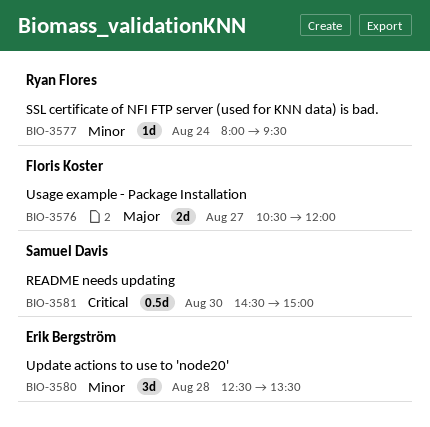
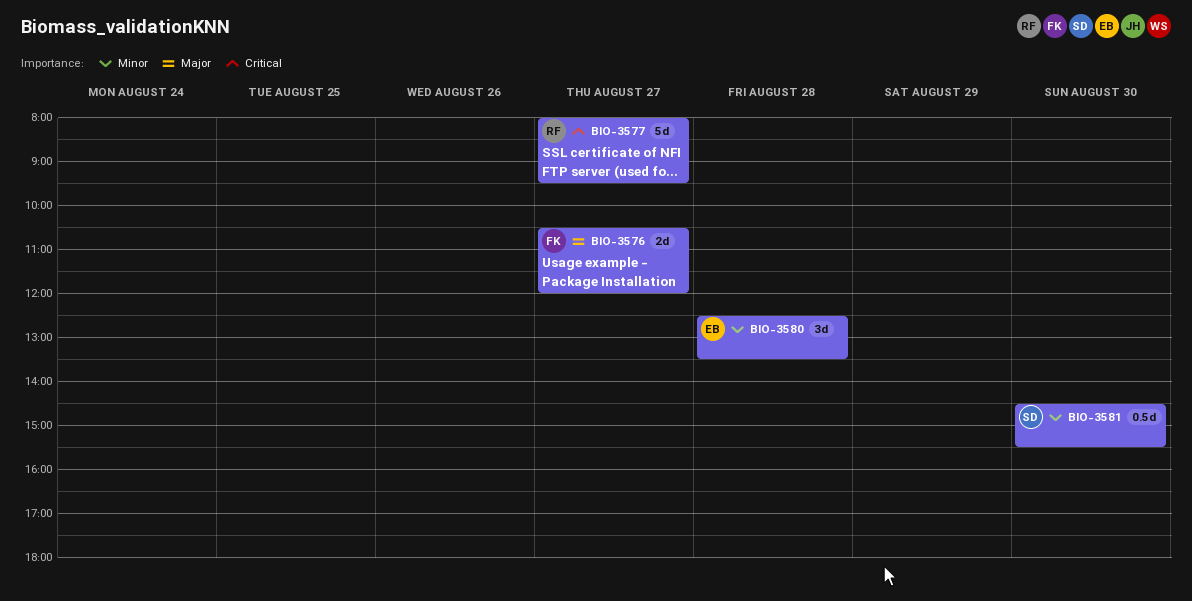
BIO-3577, priority: Minor -> Critical
BIO-3577, estimate: 1d -> 5d
BIO-3577, day: Aug 24 -> Aug 27
BIO-3581, priority: Critical -> Minor
BIO-3581, ends: 15:00 -> 15:30

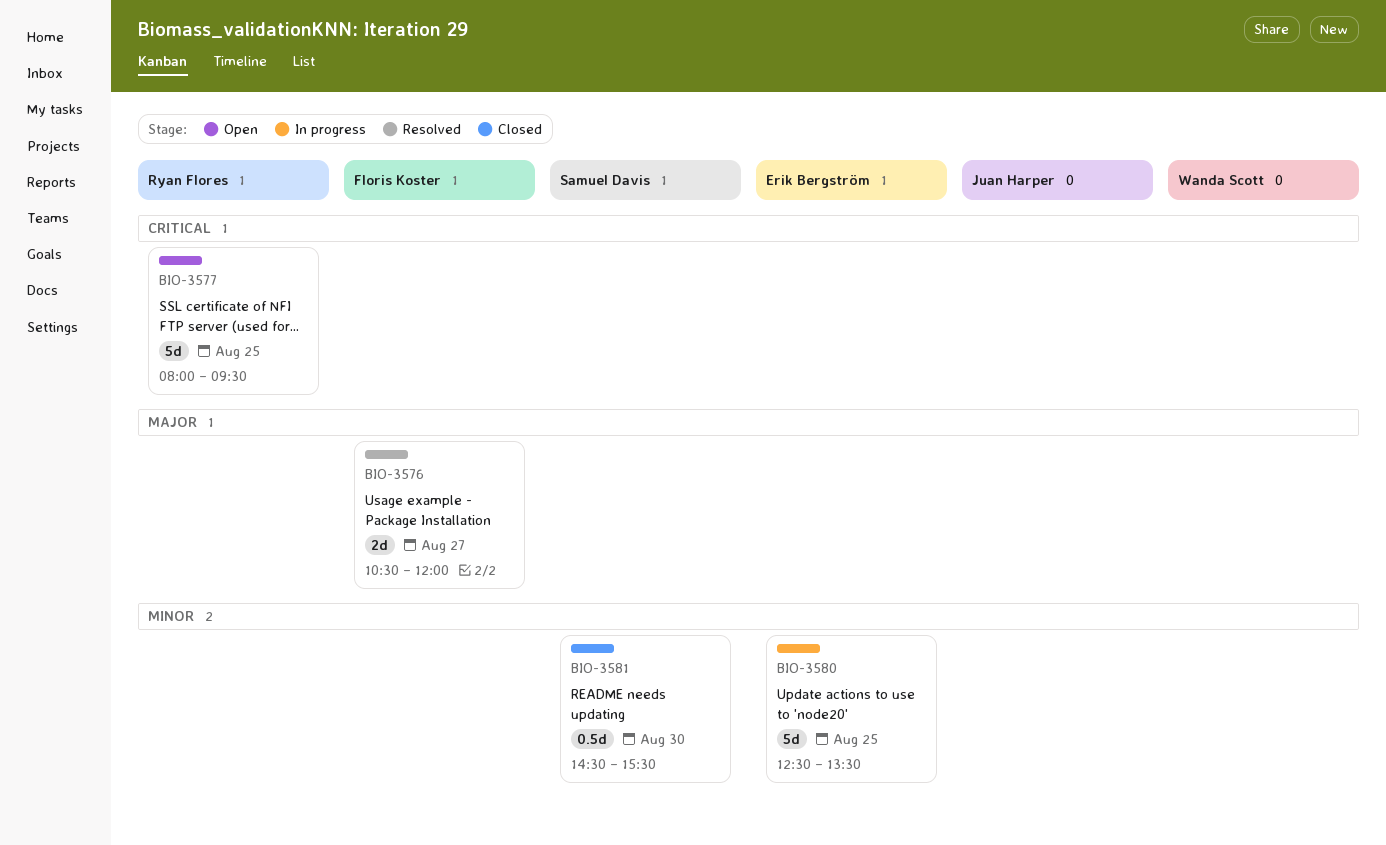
BIO-3577, day: Aug 27 -> Aug 25
BIO-3580, estimate: 3d -> 5d
BIO-3580, day: Aug 28 -> Aug 25

